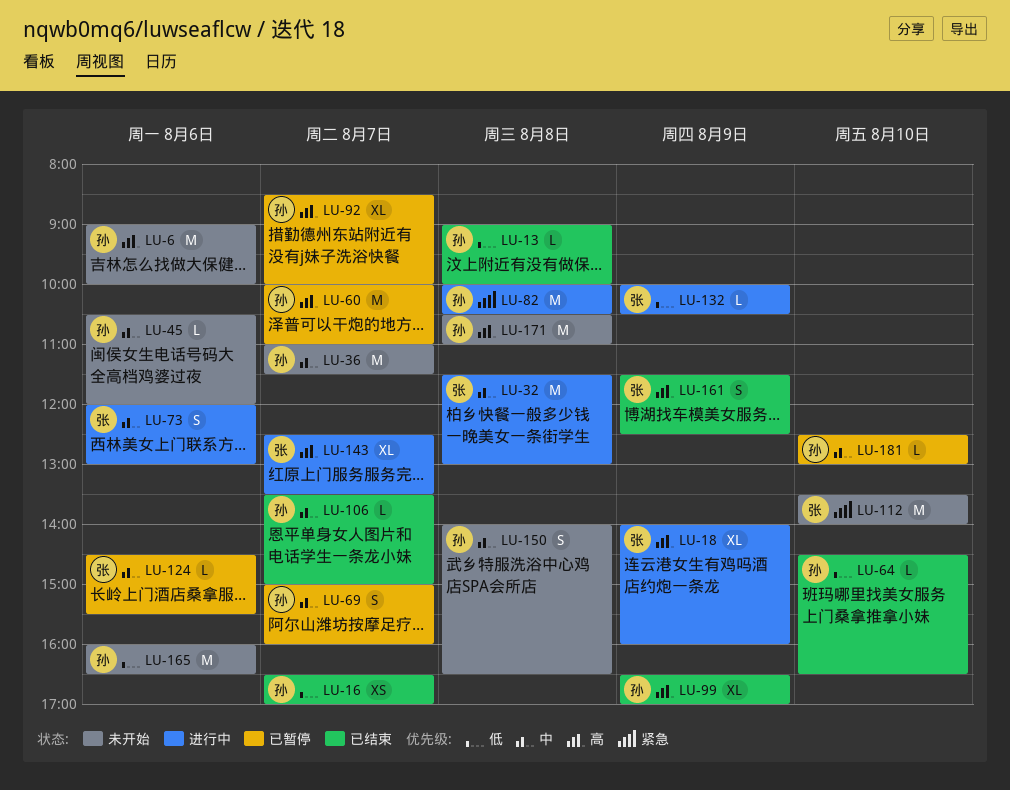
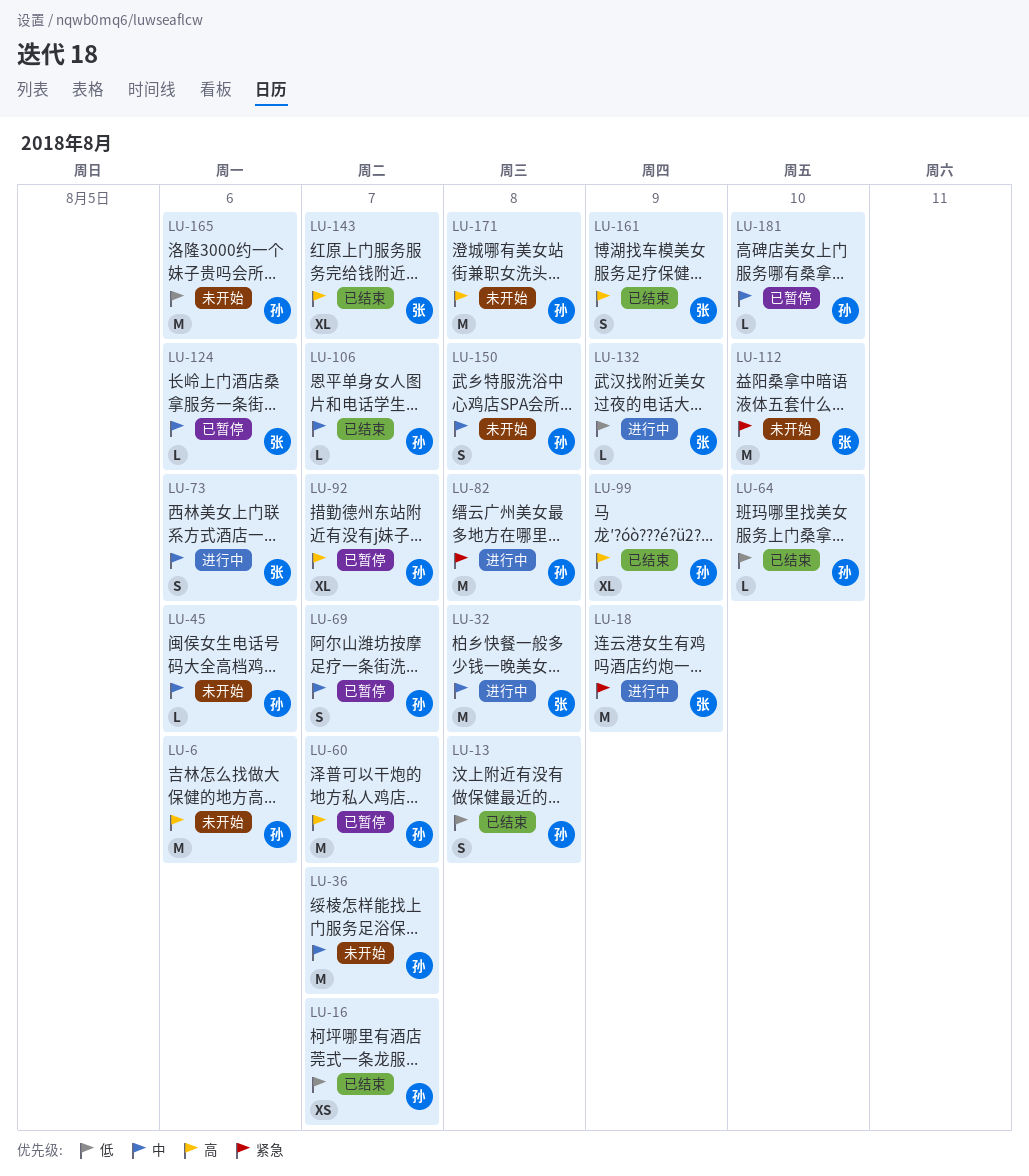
LU-13, estimate: L -> S
LU-18, priority: 高 -> 紧急
LU-18, estimate: XL -> M
LU-143, status: 进行中 -> 已结束

